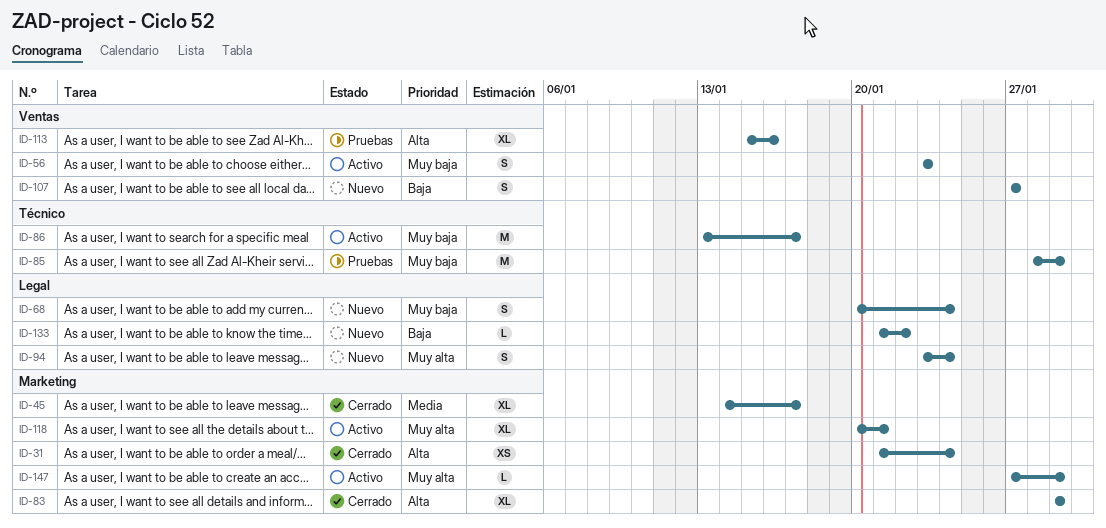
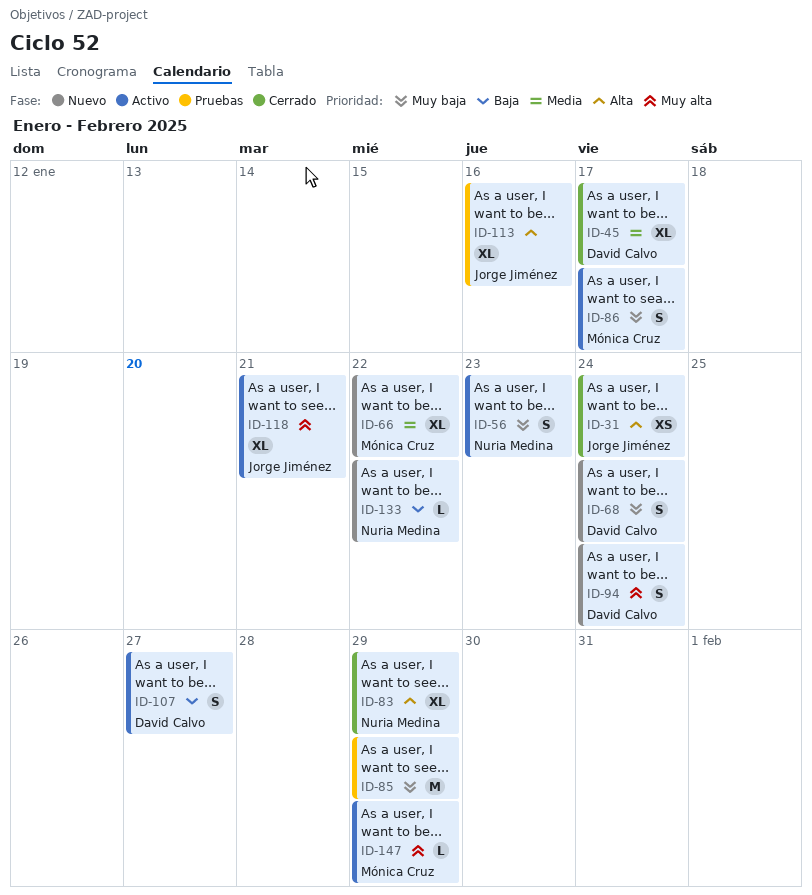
ID-66: none -> present
ID-86, estimate: M -> S
ID-107, status: Nuevo -> Activo

